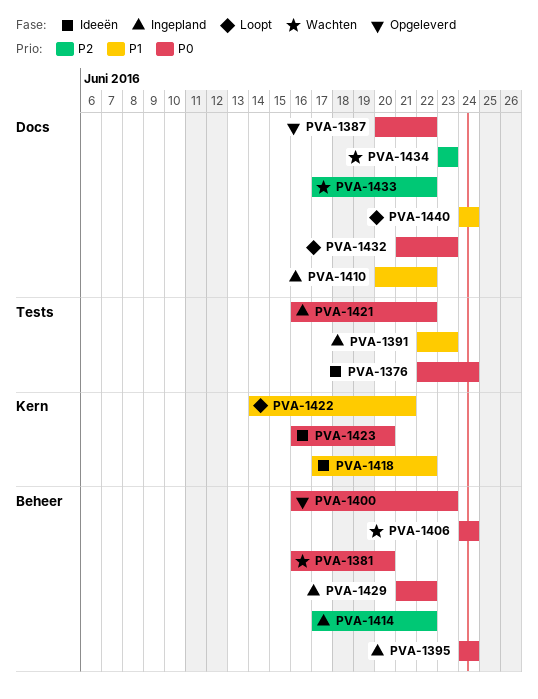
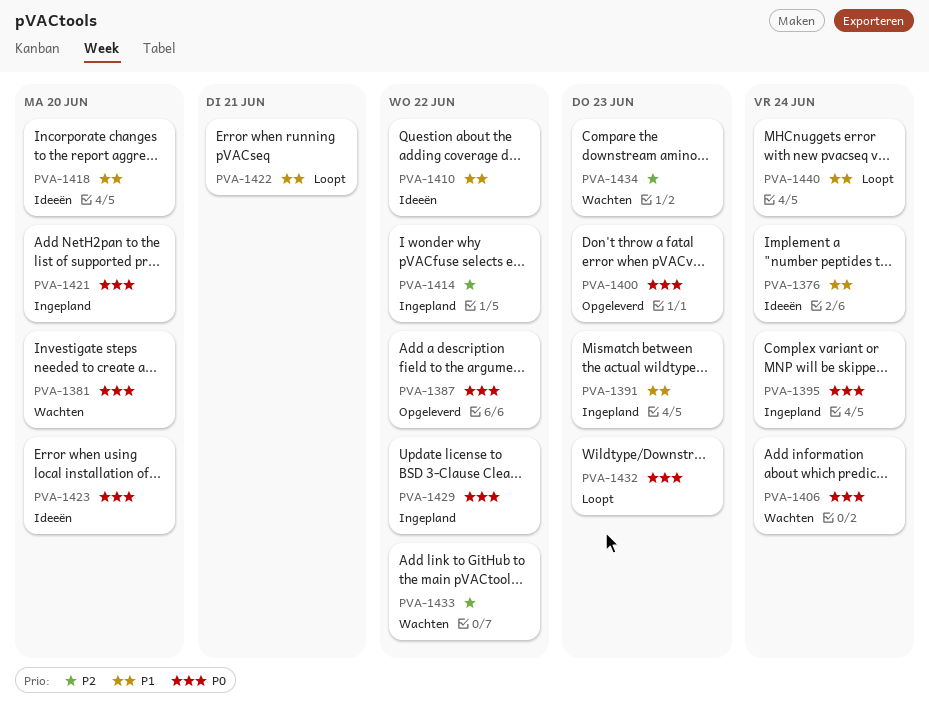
PVA-1376, priority: P0 -> P1
PVA-1410, status: Ingepland -> Ideeën
PVA-1418, due: Jun 22 -> Jun 20
PVA-1421, due: Jun 22 -> Jun 20

